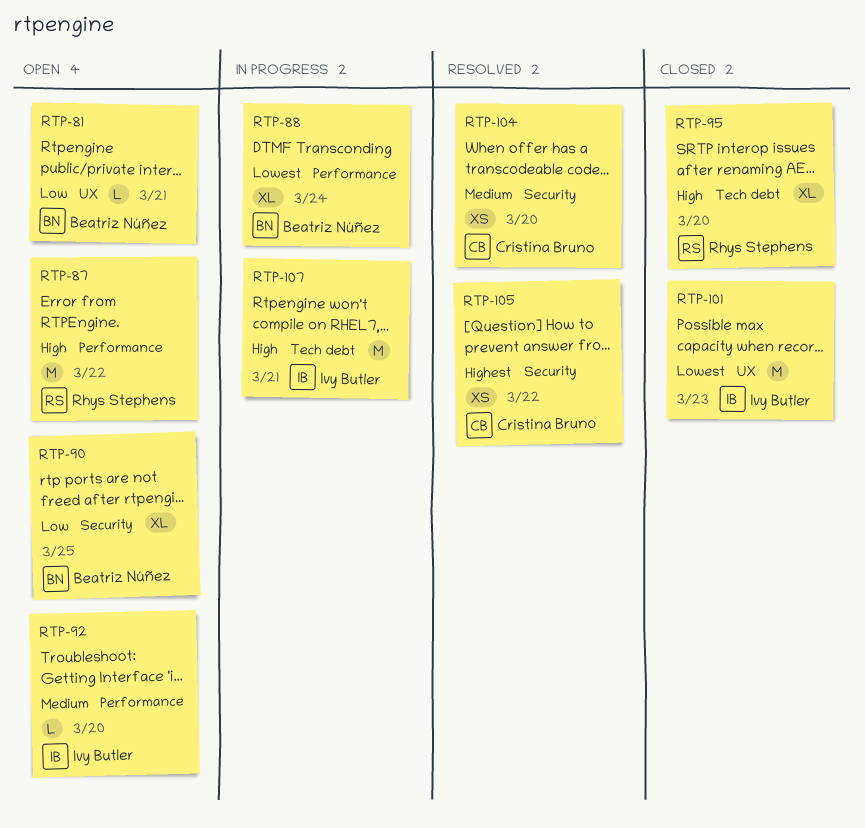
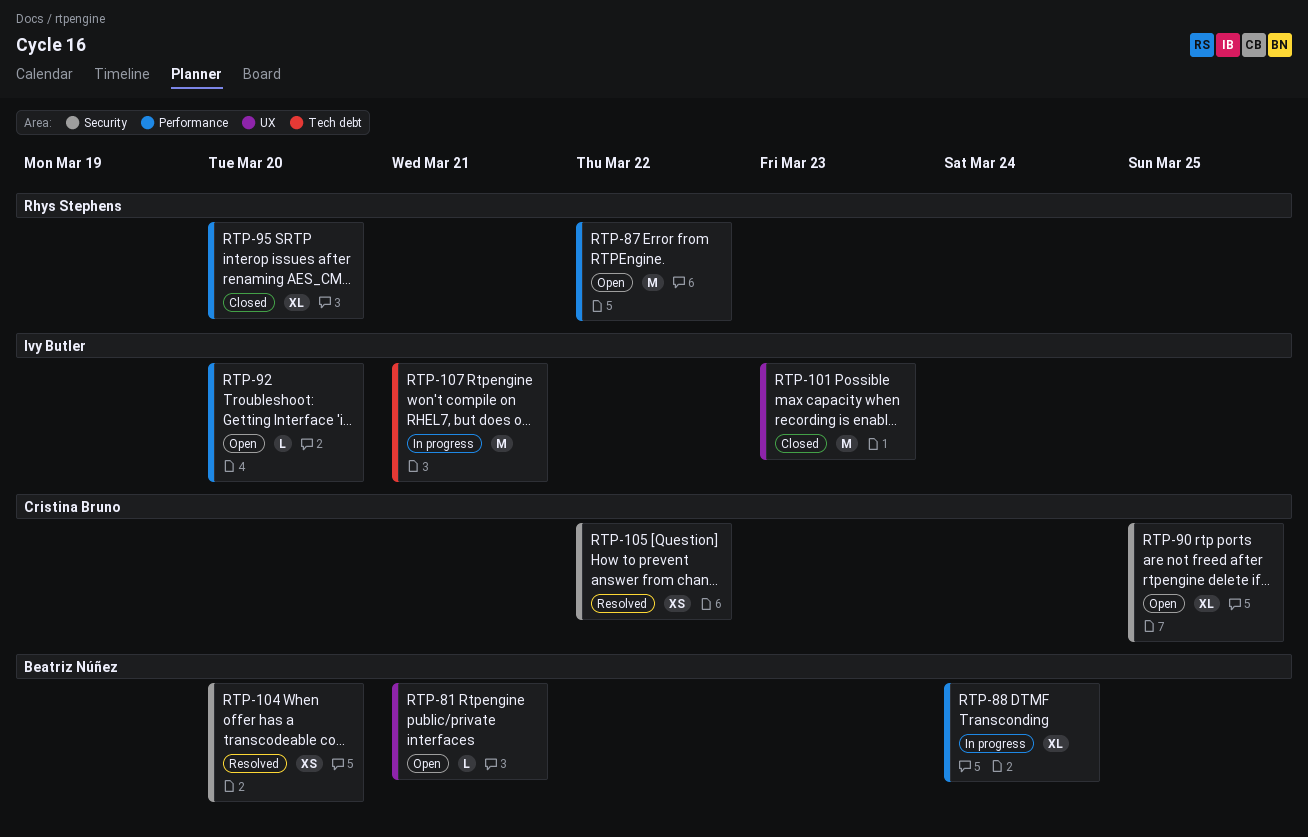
RTP-90, owner: Beatriz Núñez -> Cristina Bruno
RTP-95, label: Tech debt -> Performance
RTP-104, owner: Cristina Bruno -> Beatriz Núñez

